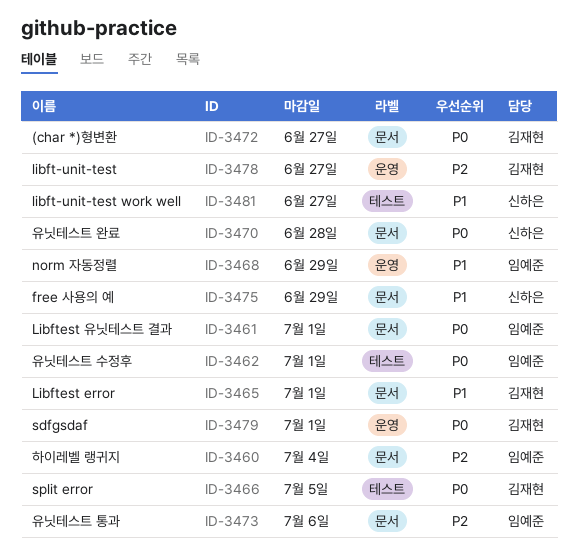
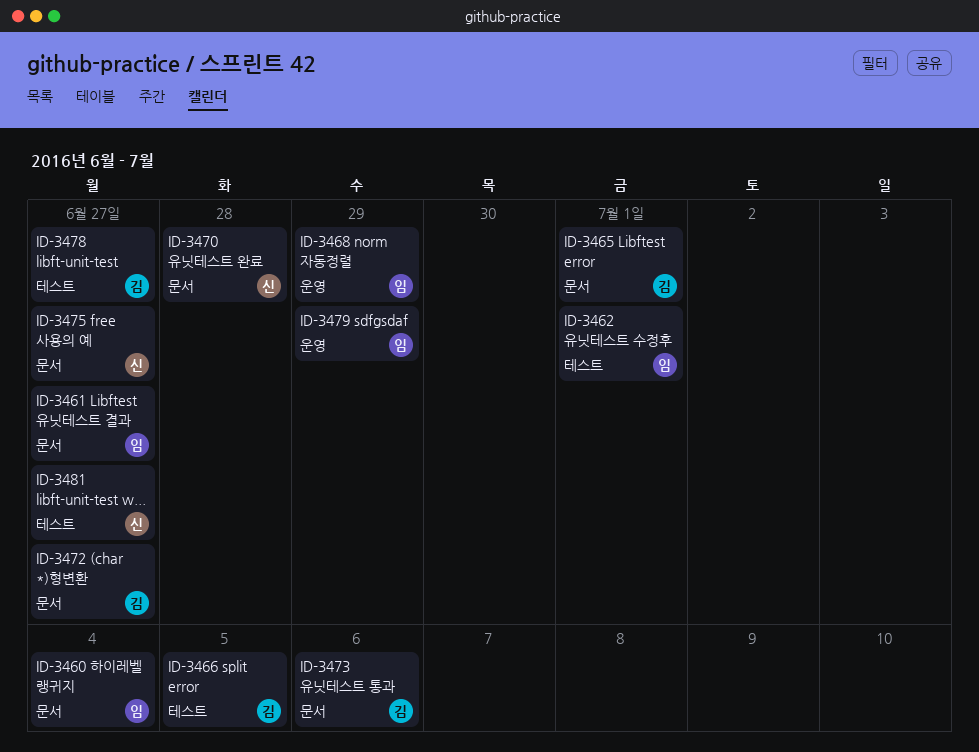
ID-3461, due: Jul 1 -> Jun 27
ID-3473, owner: 임예준 -> 김재현
ID-3475, due: Jun 29 -> Jun 27
ID-3478, label: 운영 -> 테스트
ID-3479, owner: 김재현 -> 임예준
ID-3479, due: Jul 1 -> Jun 29

